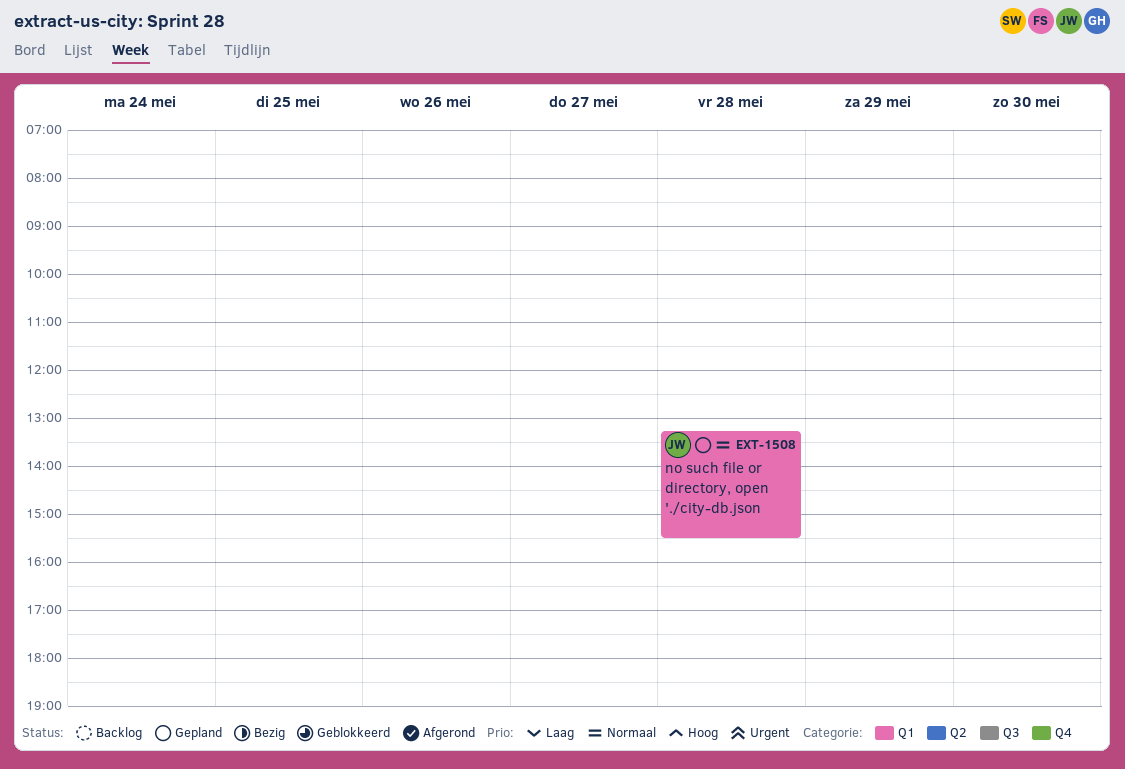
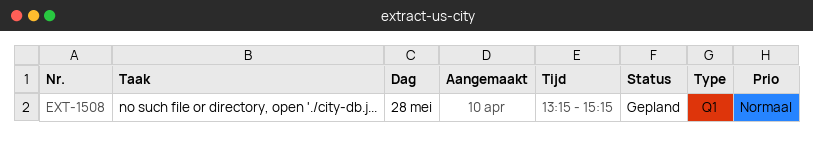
EXT-1508, ends: 15:30 -> 15:15

